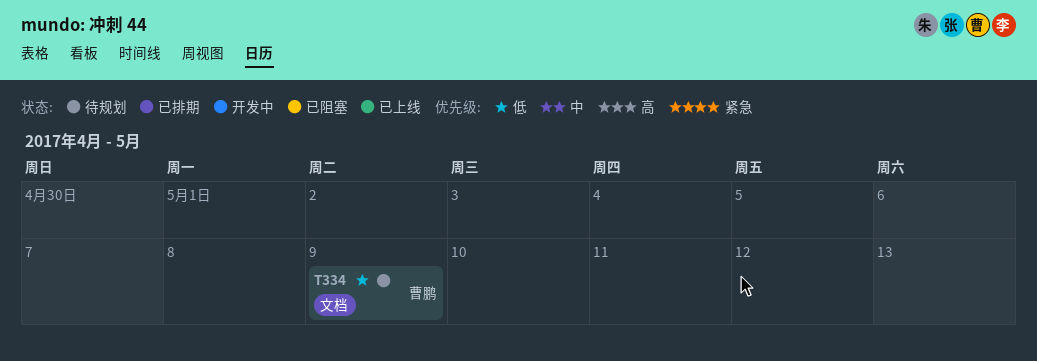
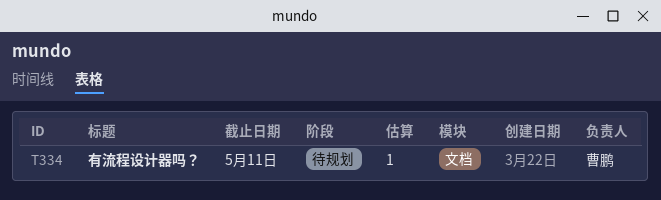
T334, due: May 9 -> May 11

